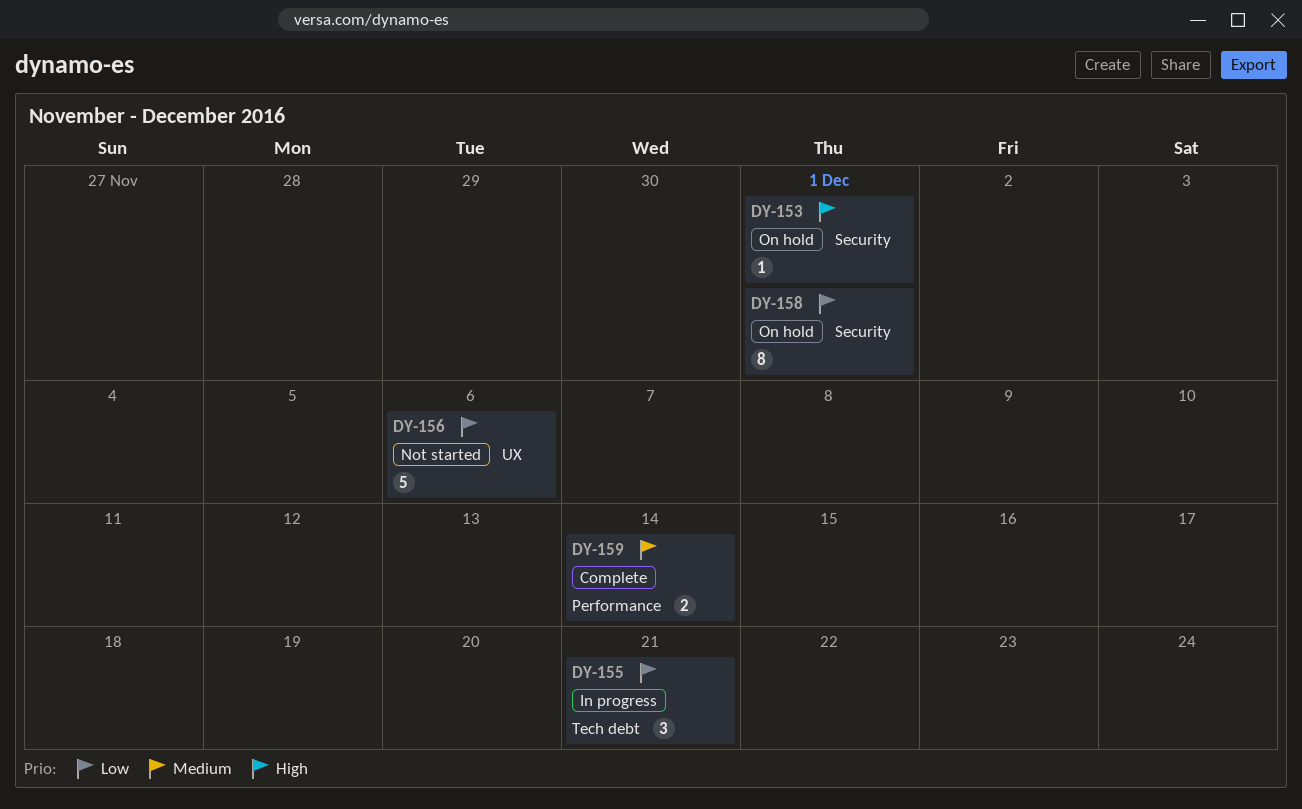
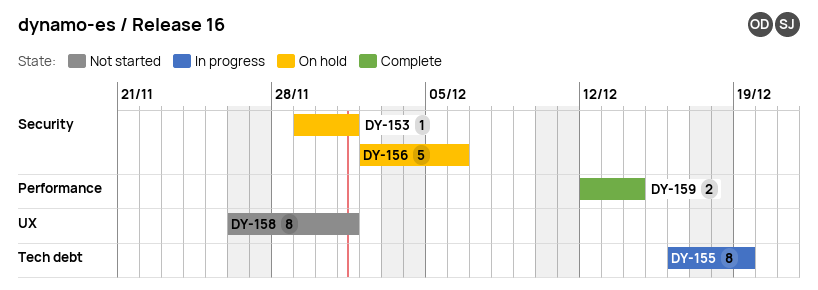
DY-155, estimate: 3 -> 8
DY-155, due: Dec 21 -> Dec 19
DY-156, status: Not started -> On hold
DY-156, label: UX -> Security
DY-158, status: On hold -> Not started
DY-158, label: Security -> UX

